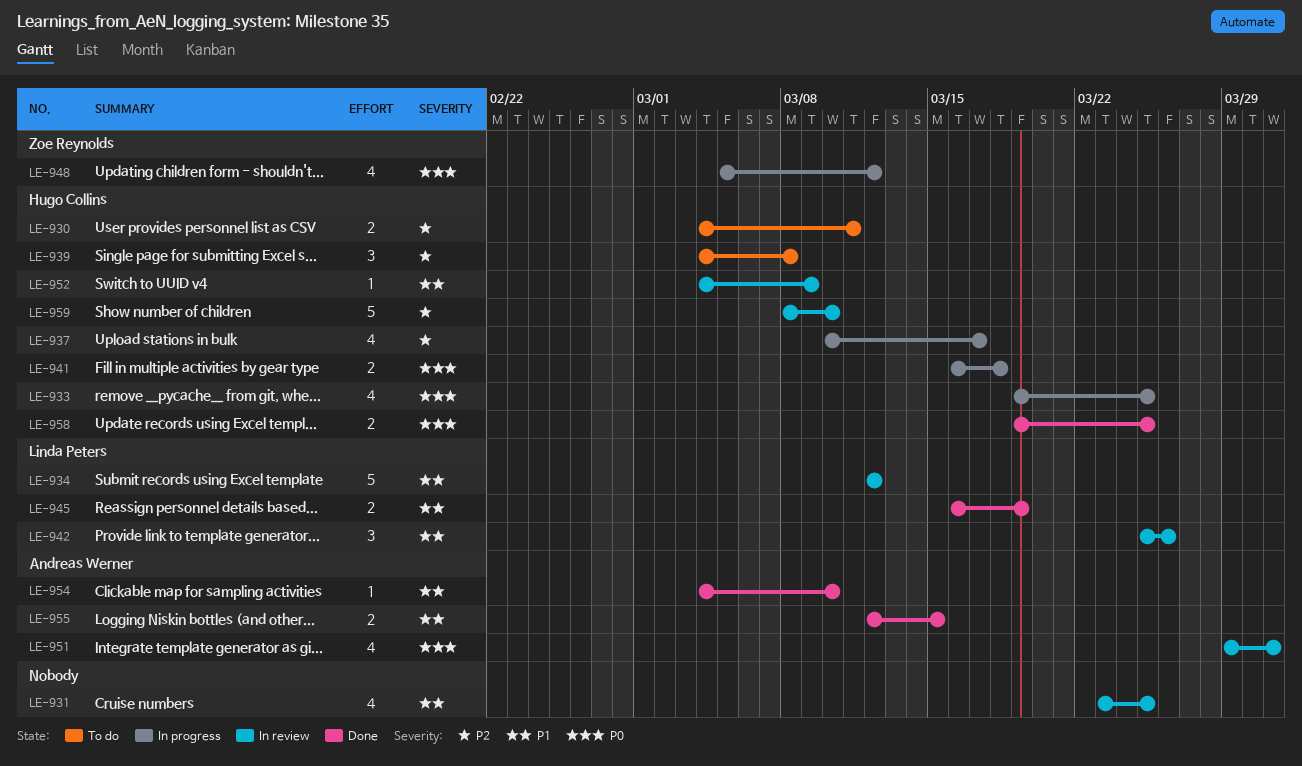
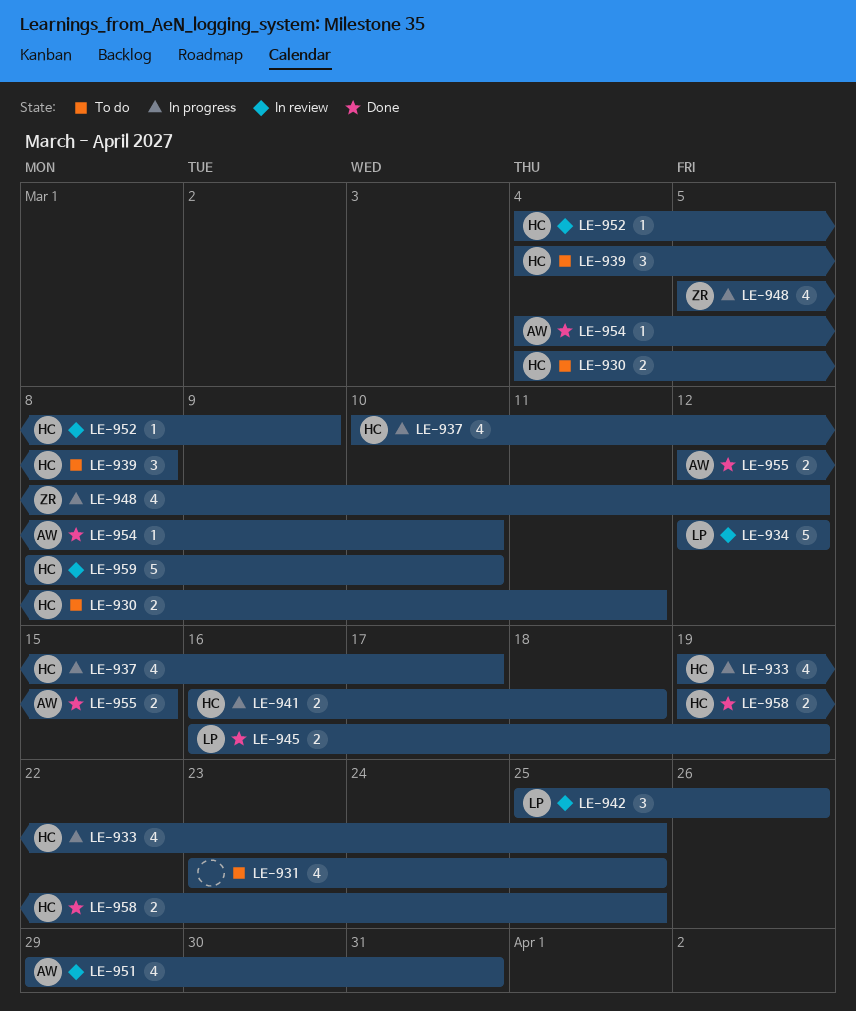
LE-931, status: In review -> To do

